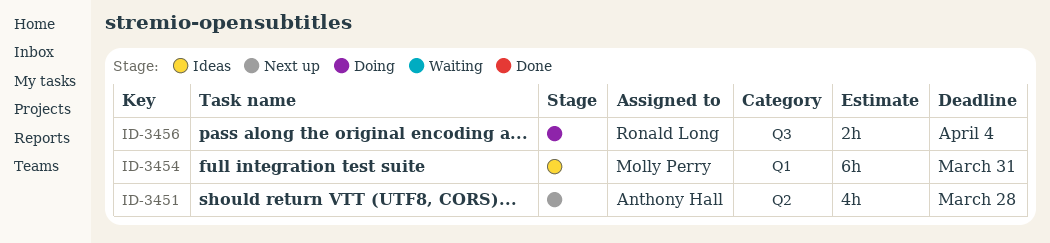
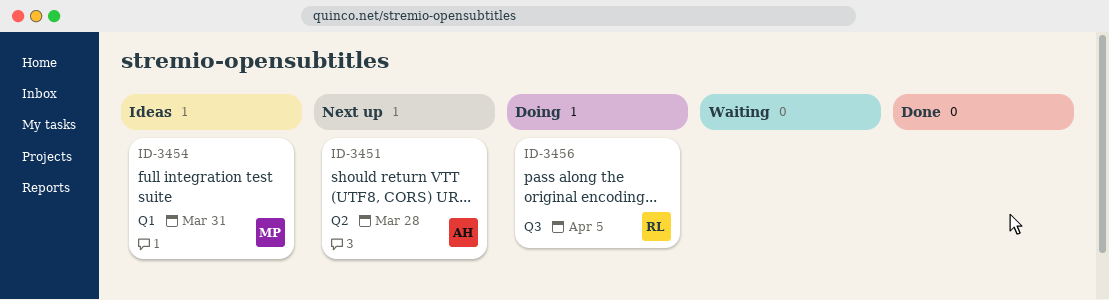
ID-3456, due: Apr 4 -> Apr 5

